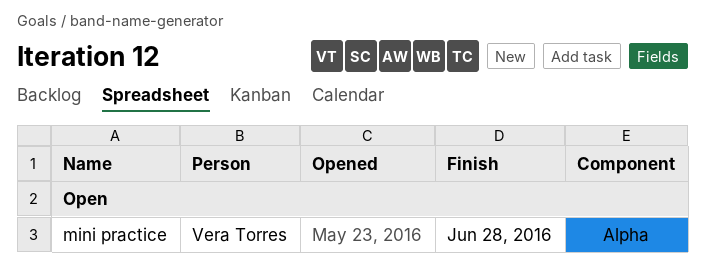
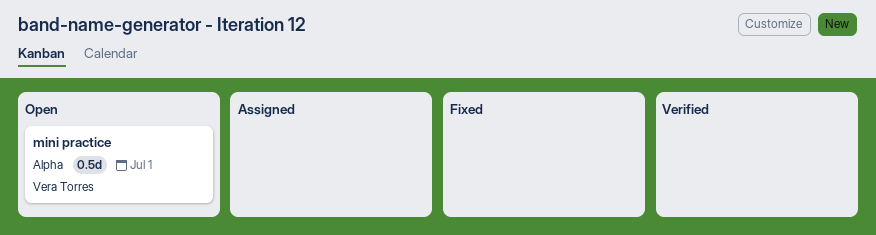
mini practice, due: Jun 28 -> Jul 1

